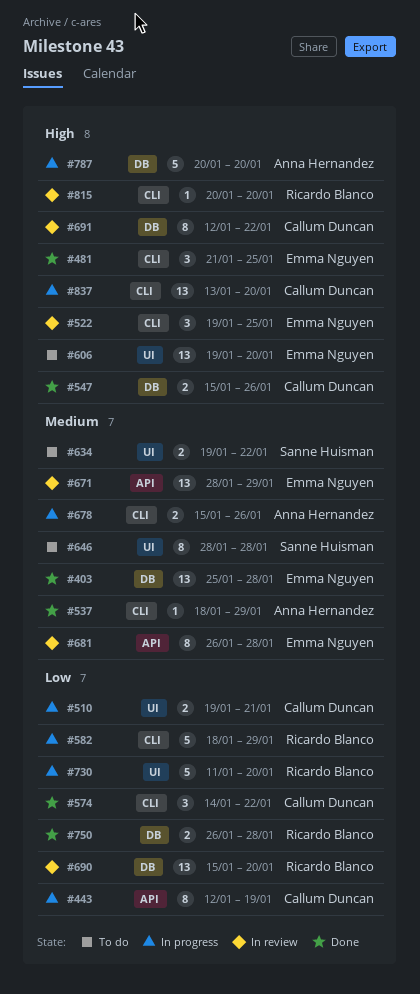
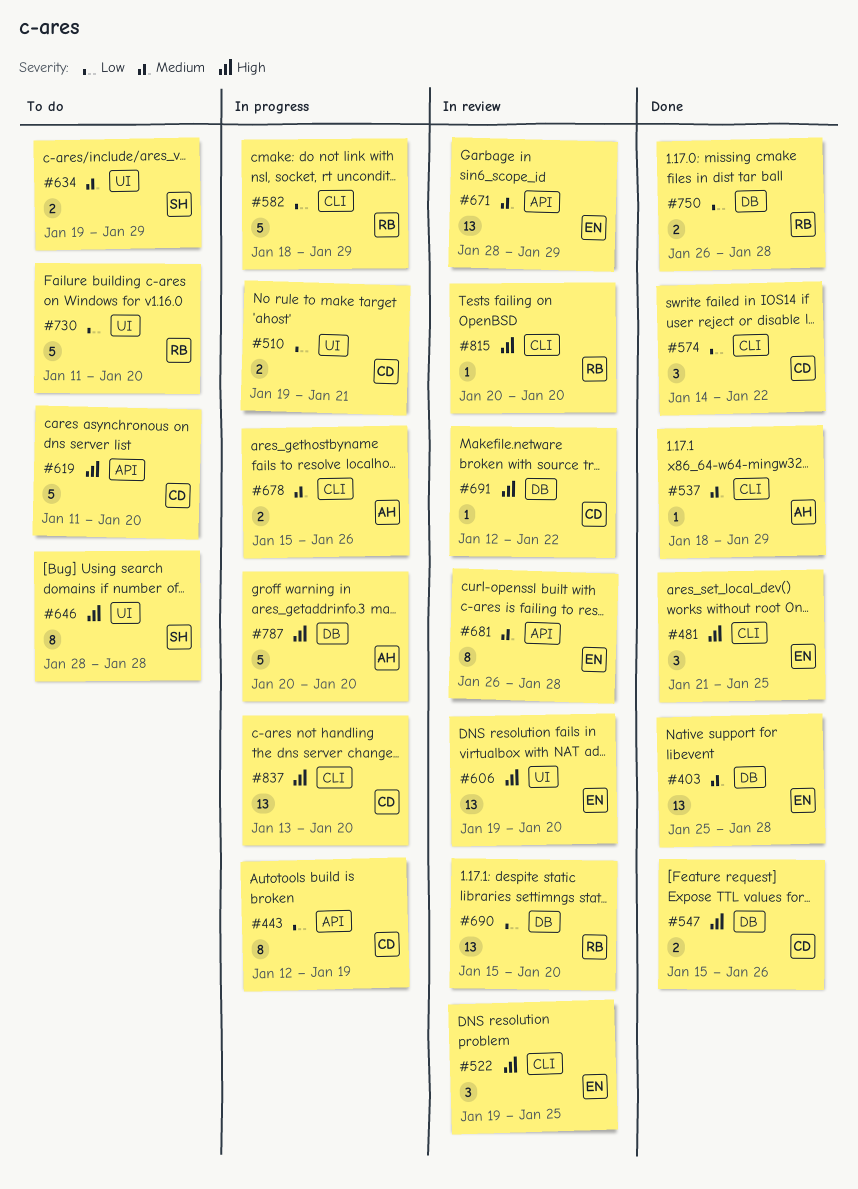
#606, status: To do -> In review
#619: none -> present
#634, due: Jan 22 -> Jan 29
#646, priority: Medium -> High
#691, estimate: 8 -> 1
#730, status: In progress -> To do

